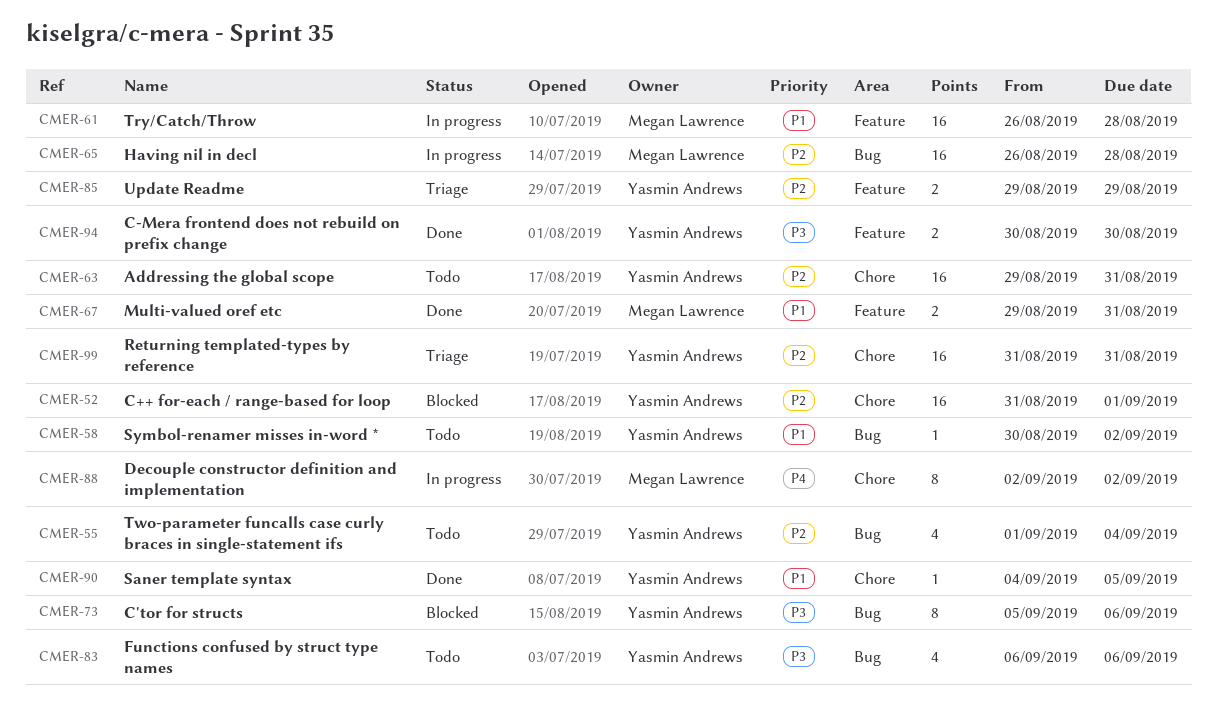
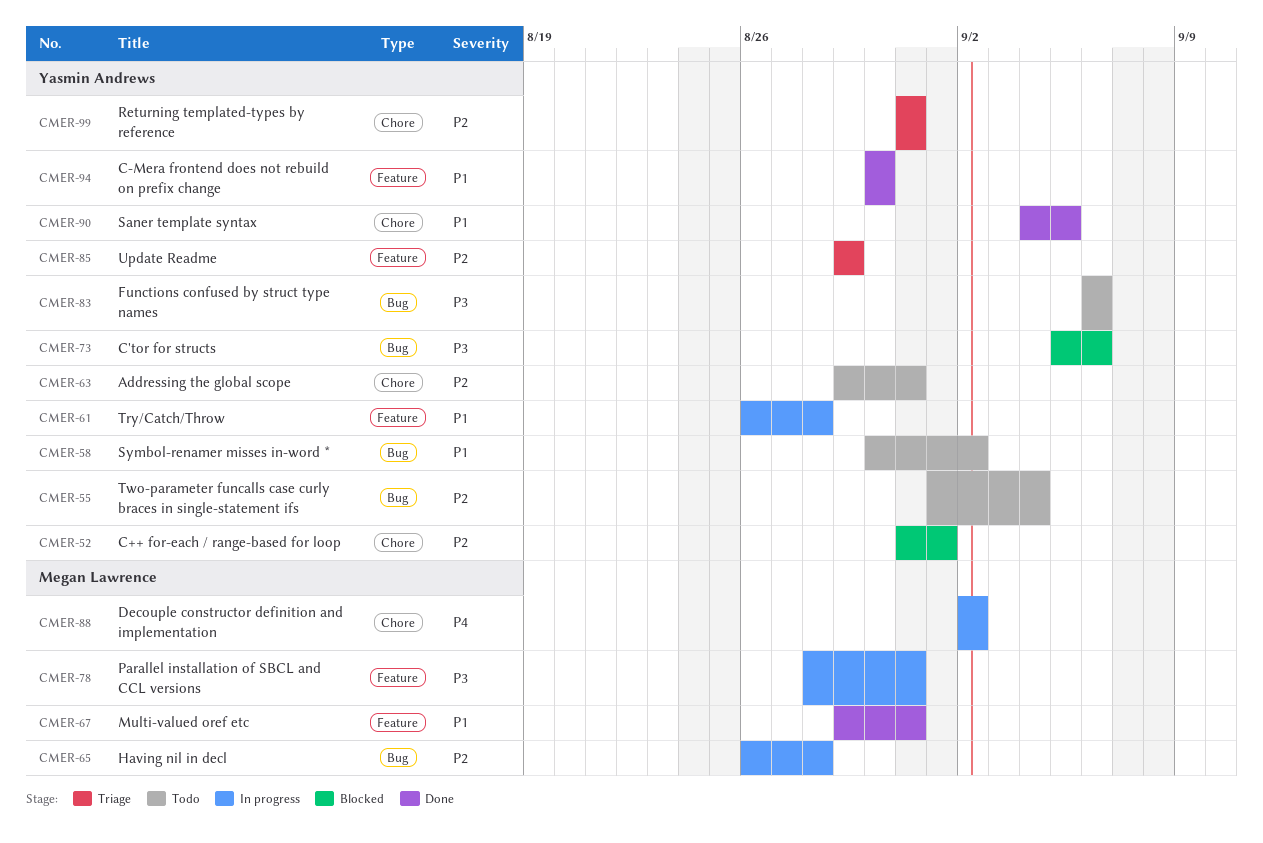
CMER-61, owner: Megan Lawrence -> Yasmin Andrews
CMER-78: none -> present
CMER-94, priority: P3 -> P1

